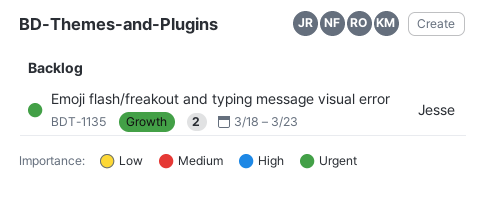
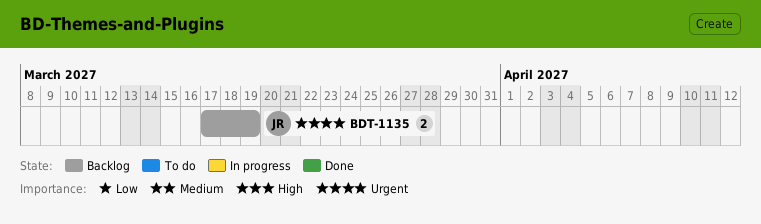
BDT-1135, start: Mar 18 -> Mar 17
BDT-1135, due: Mar 23 -> Mar 19

